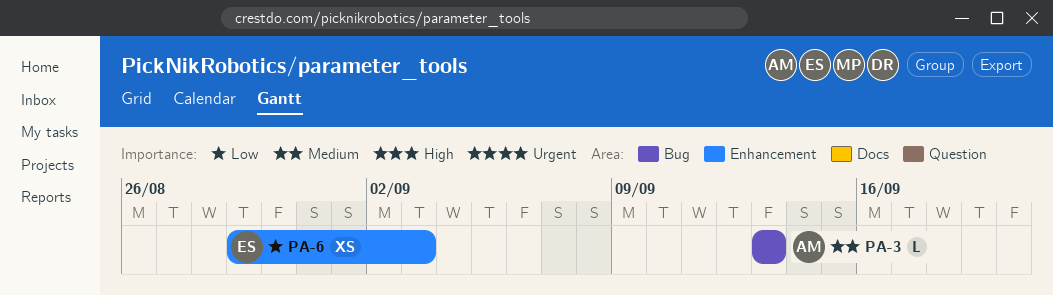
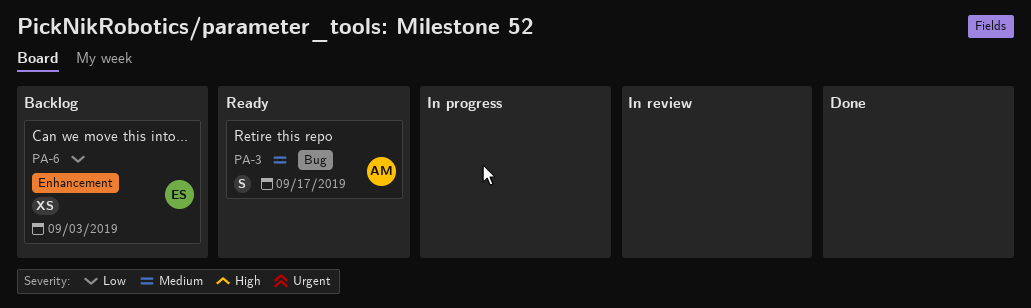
PA-3, estimate: L -> S
PA-3, due: Sep 13 -> Sep 17

